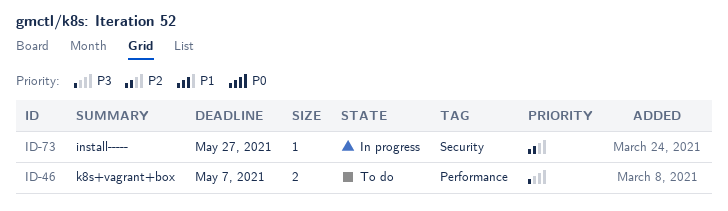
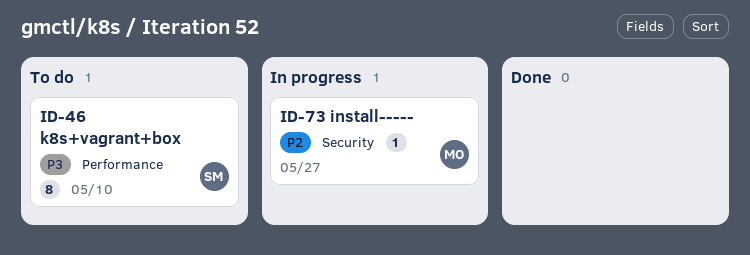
ID-46, estimate: 2 -> 8
ID-46, due: May 7 -> May 10

